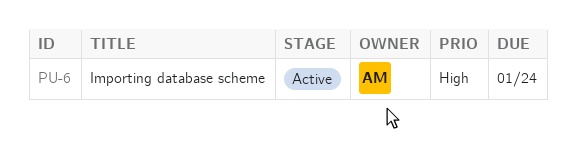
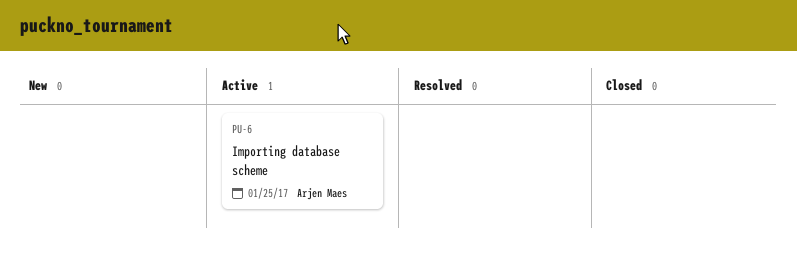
PU-6, due: Jan 24 -> Jan 25

